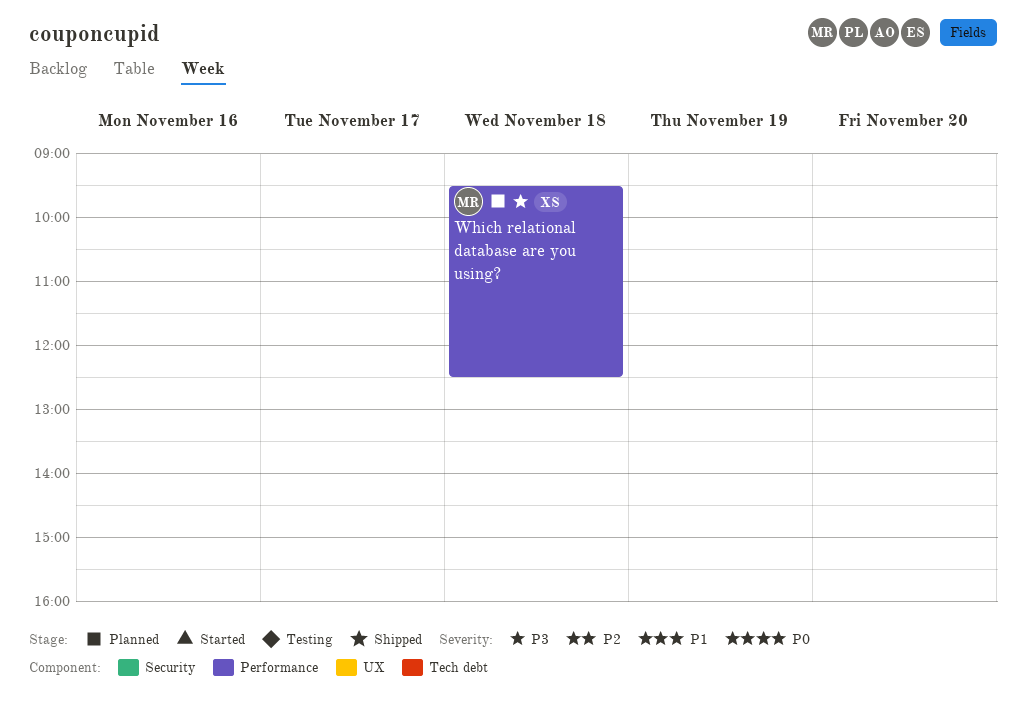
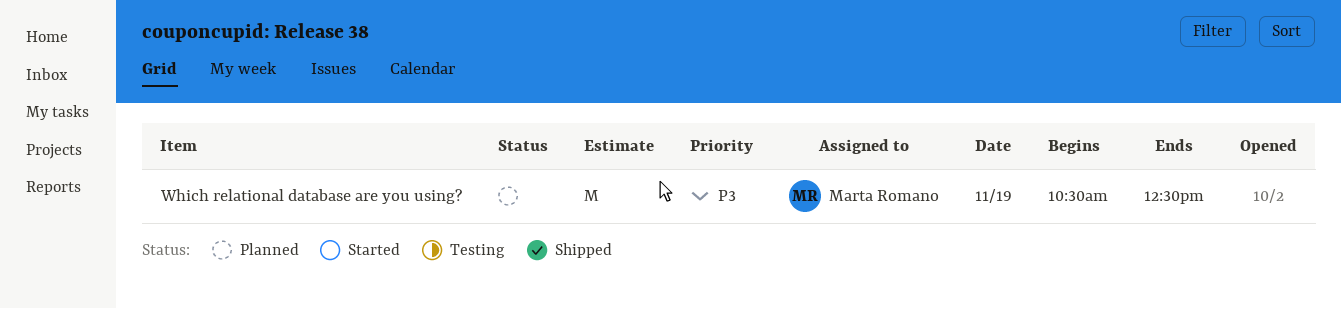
Which relational database are you using?, estimate: XS -> M
Which relational database are you using?, day: Nov 18 -> Nov 19
Which relational database are you using?, begins: 09:30 -> 10:30

